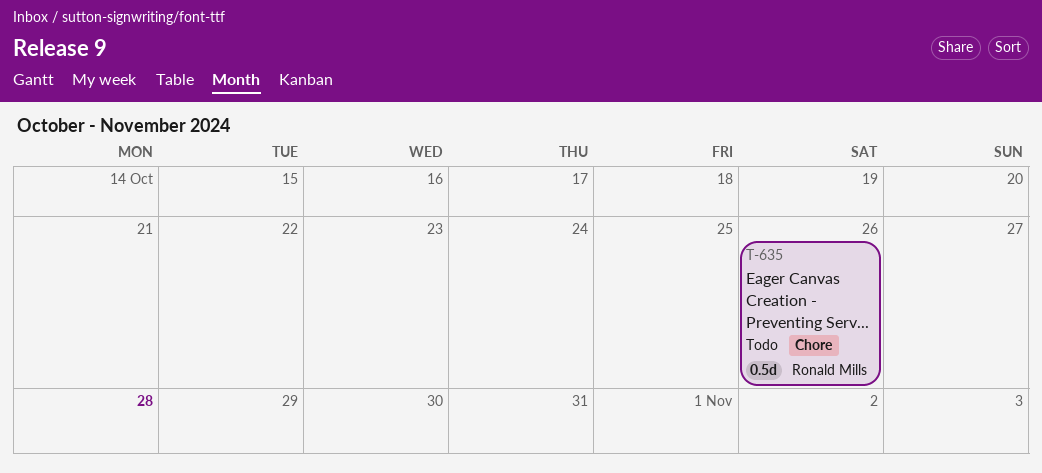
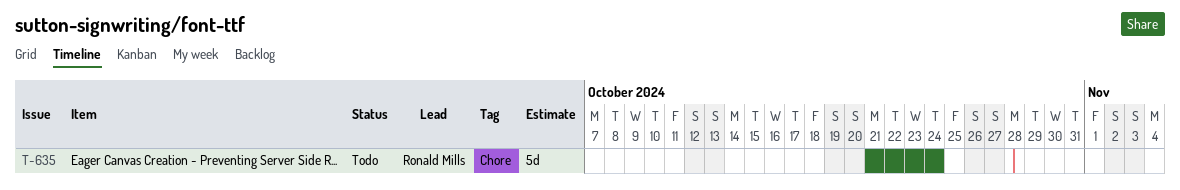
T-635, estimate: 0.5d -> 5d
T-635, due: Oct 26 -> Oct 24

